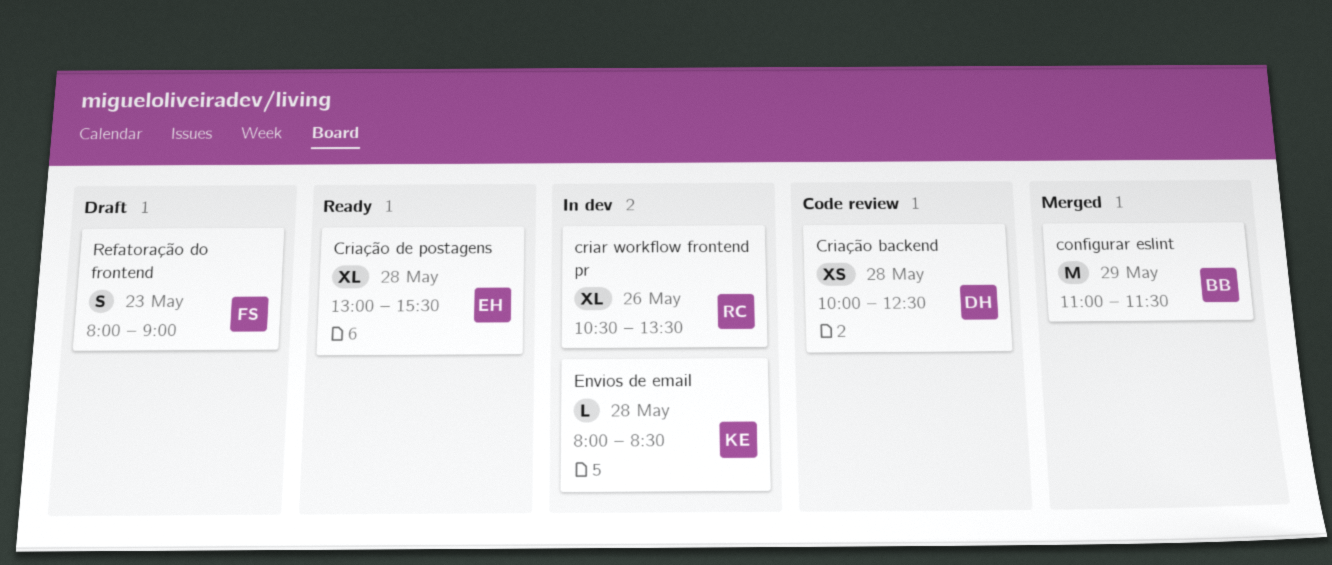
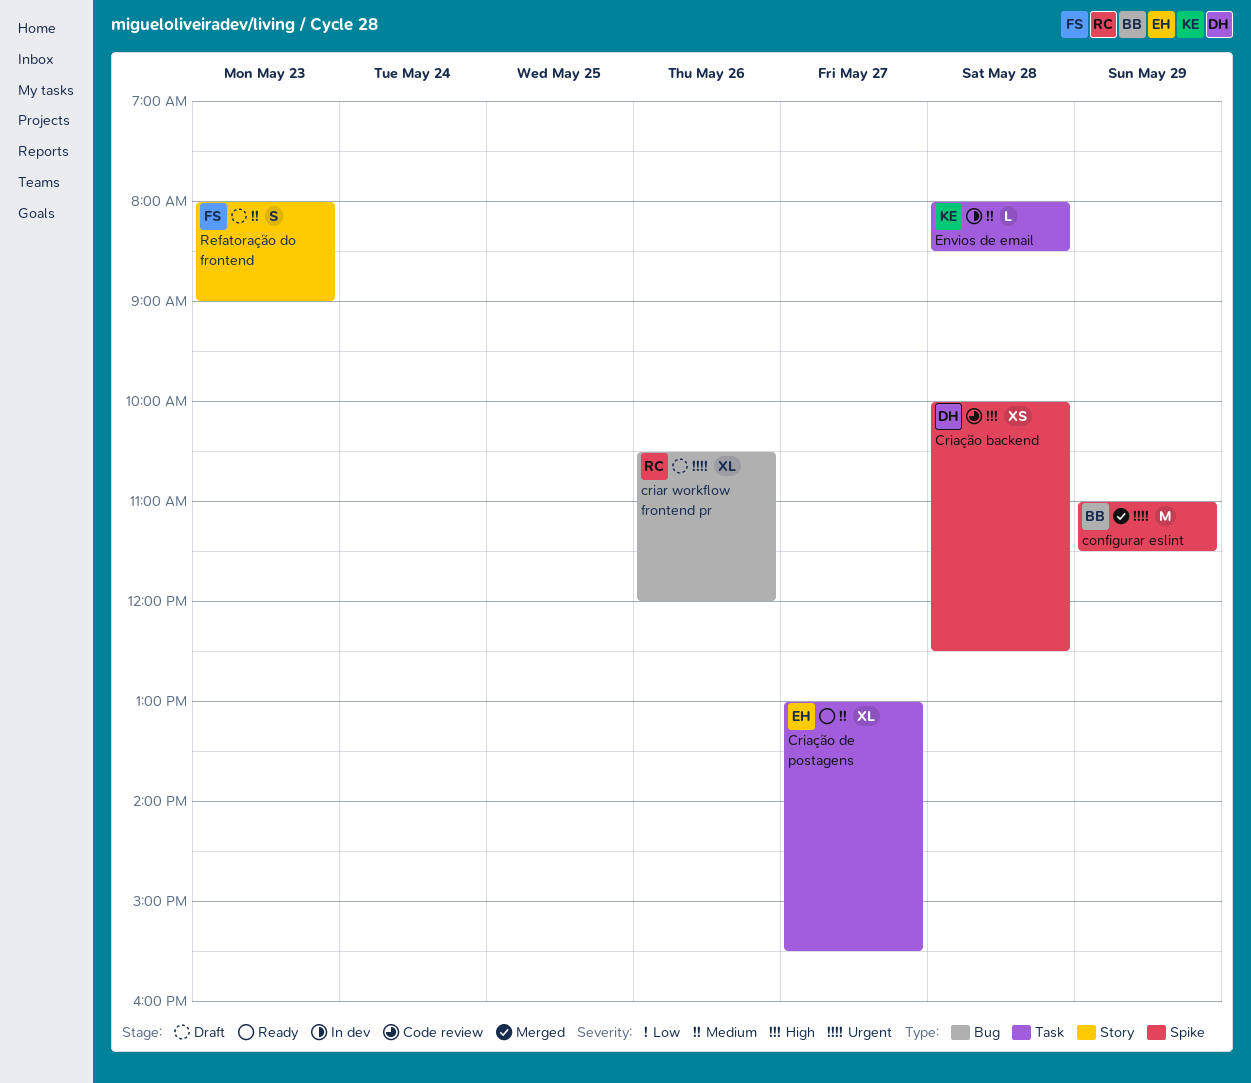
criar workflow frontend pr, status: In dev -> Draft
criar workflow frontend pr, ends: 13:30 -> 12:00
Criação de postagens, day: May 28 -> May 27

